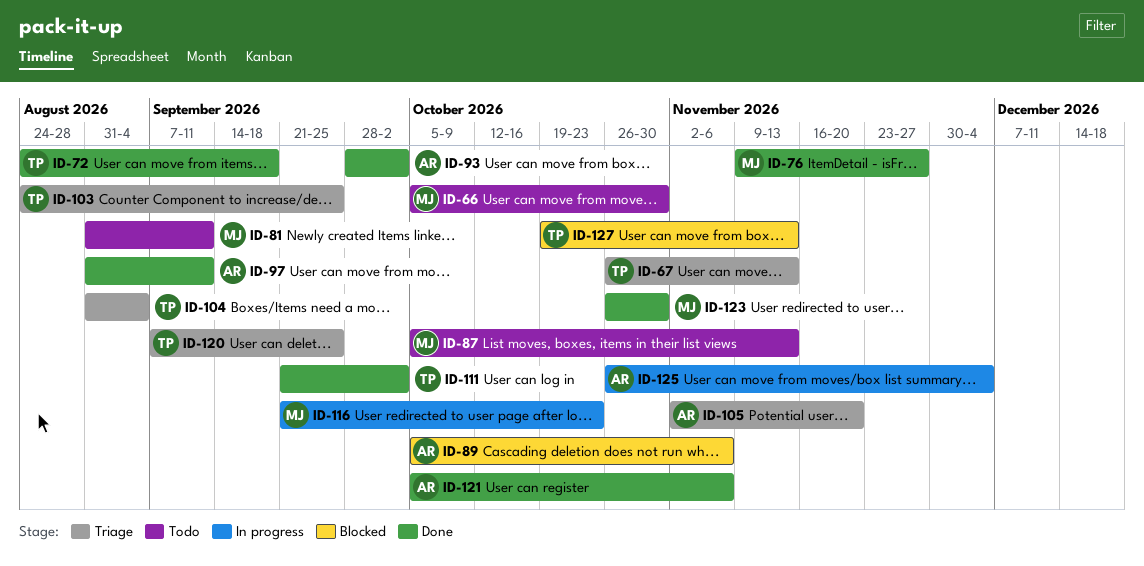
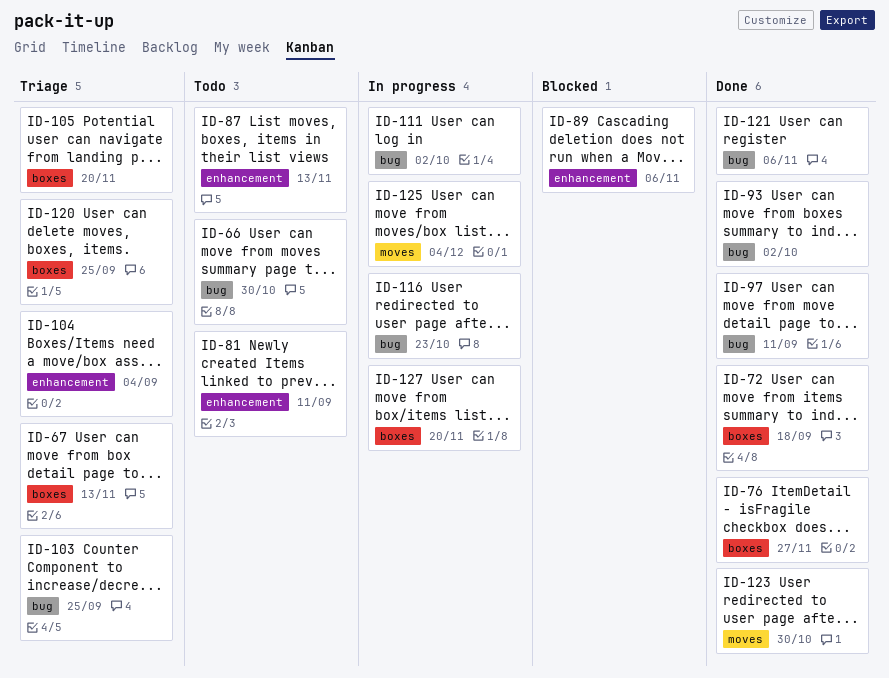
ID-111, status: Done -> In progress
ID-127, status: Blocked -> In progress
ID-127, due: Nov 13 -> Nov 20

